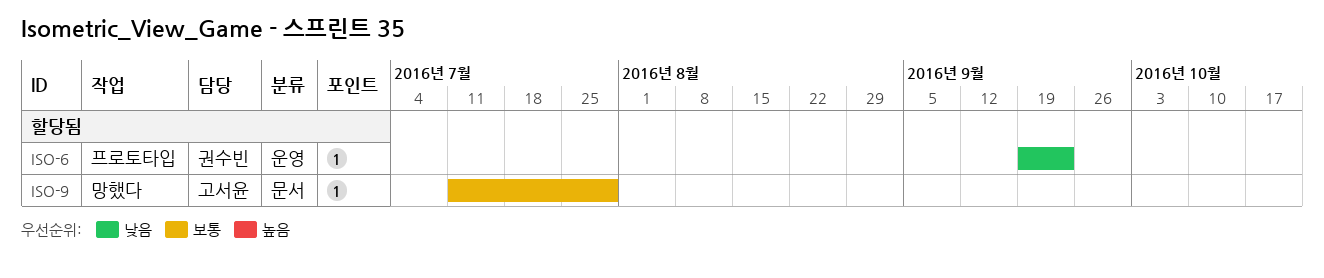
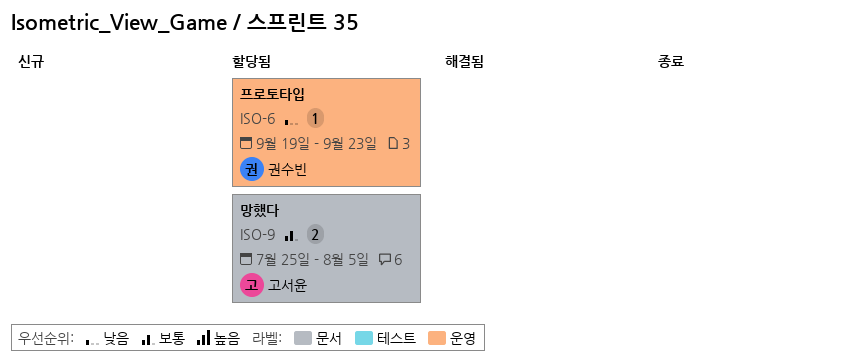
ISO-9, estimate: 1 -> 2
ISO-9, start: Jul 11 -> Jul 25
ISO-9, due: Jul 29 -> Aug 5

